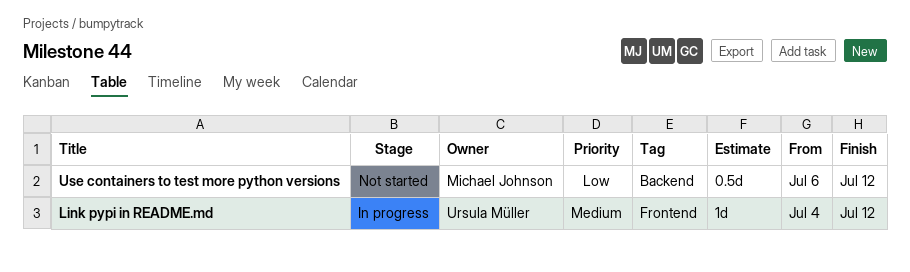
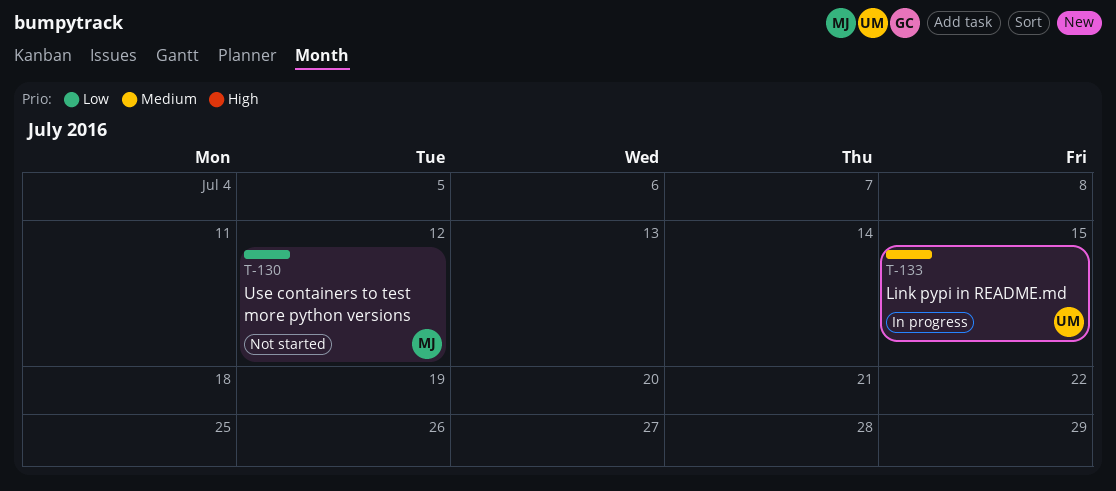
Link pypi in README.md, due: Jul 12 -> Jul 15

